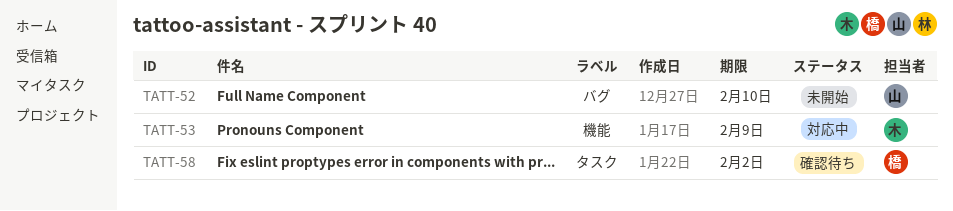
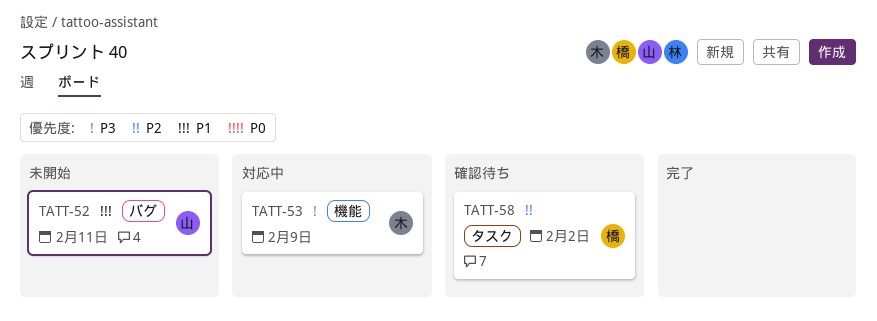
TATT-52, due: Feb 10 -> Feb 11

